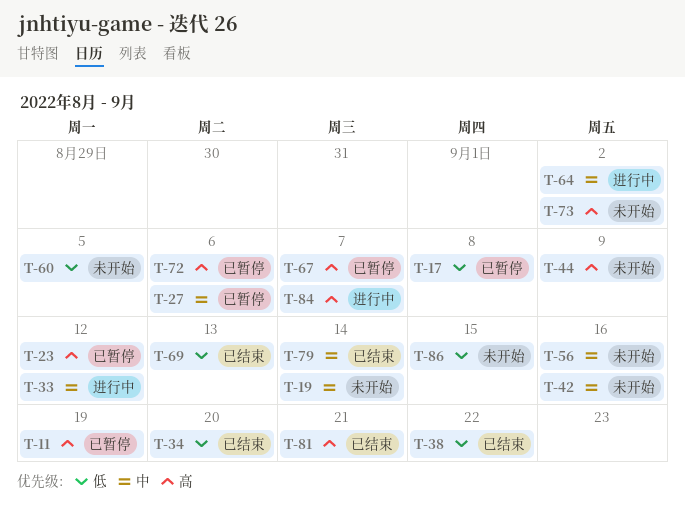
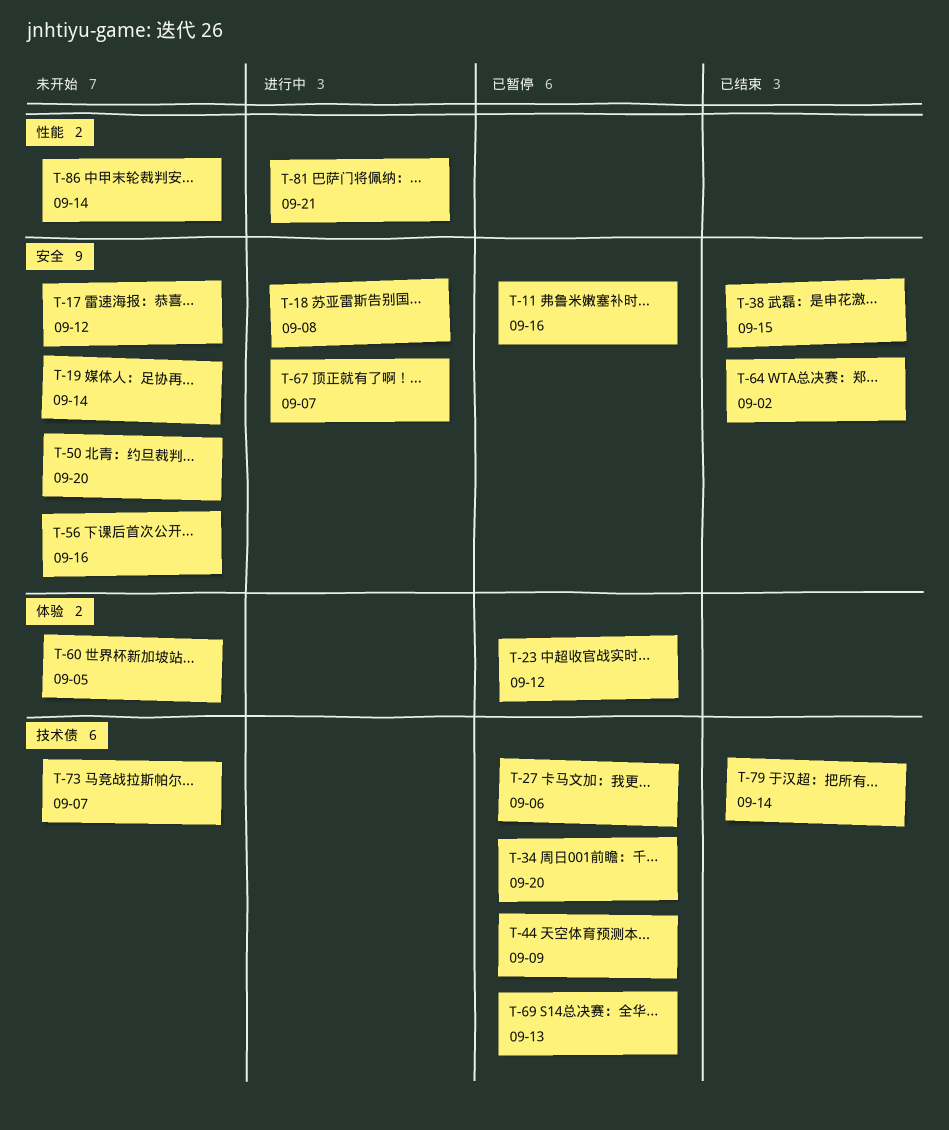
T-11, due: Sep 19 -> Sep 16
T-17, status: 已暂停 -> 未开始
T-17, due: Sep 8 -> Sep 12
T-18: none -> present
T-33: present -> none
T-34, status: 已结束 -> 已暂停
T-38, due: Sep 22 -> Sep 15
T-42: present -> none
T-44, status: 未开始 -> 已暂停
T-50: none -> present
T-64, status: 进行中 -> 已结束
T-67, status: 已暂停 -> 进行中
T-69, status: 已结束 -> 已暂停
T-72: present -> none
T-73, due: Sep 2 -> Sep 7
T-81, status: 已结束 -> 进行中
T-84: present -> none
T-86, due: Sep 15 -> Sep 14

